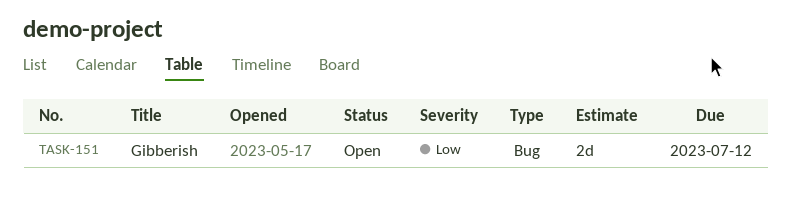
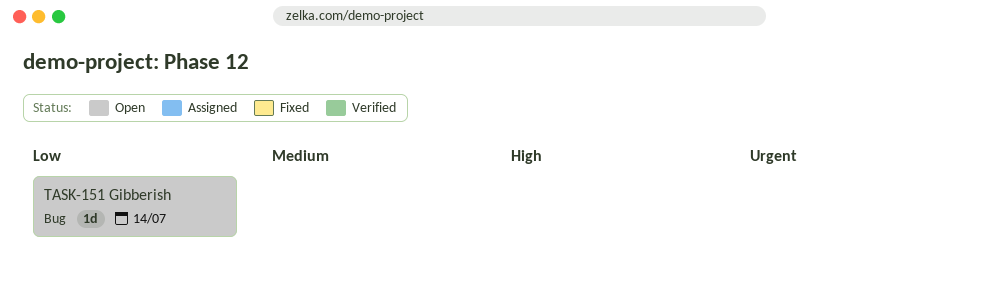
TASK-151, estimate: 2d -> 1d
TASK-151, due: Jul 12 -> Jul 14

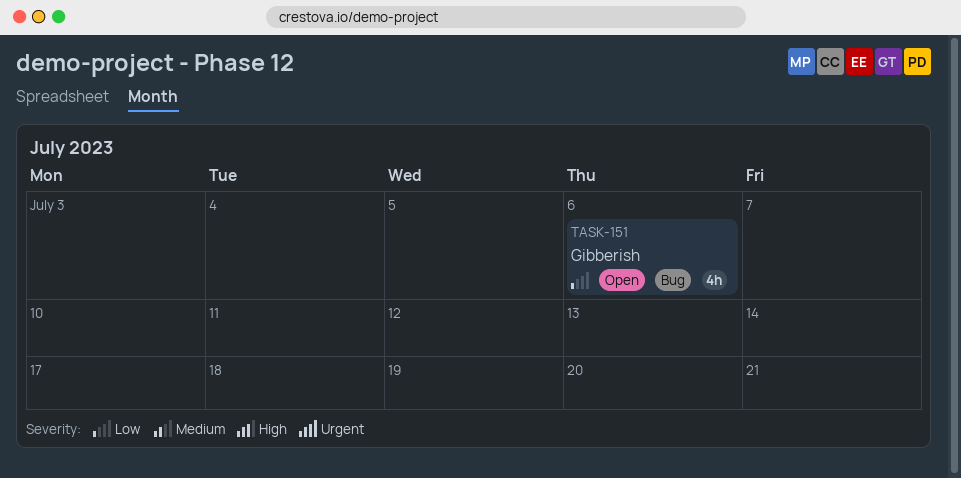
TASK-151, estimate: 1d -> 4h
TASK-151, due: Jul 14 -> Jul 6

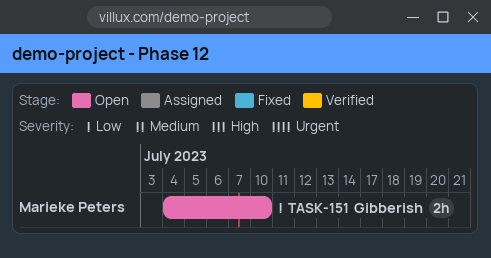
TASK-151, estimate: 4h -> 2h
TASK-151, due: Jul 6 -> Jul 10

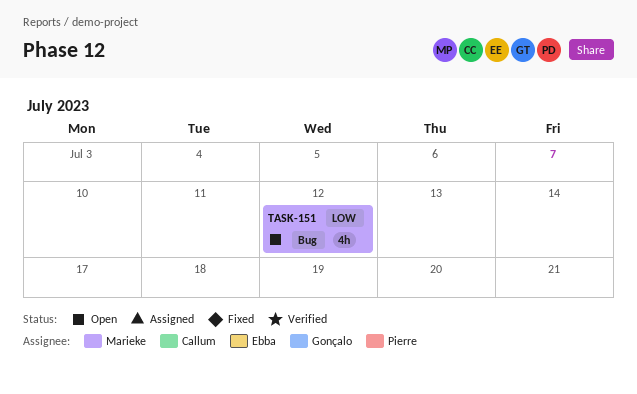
TASK-151, estimate: 2h -> 4h
TASK-151, due: Jul 10 -> Jul 12

